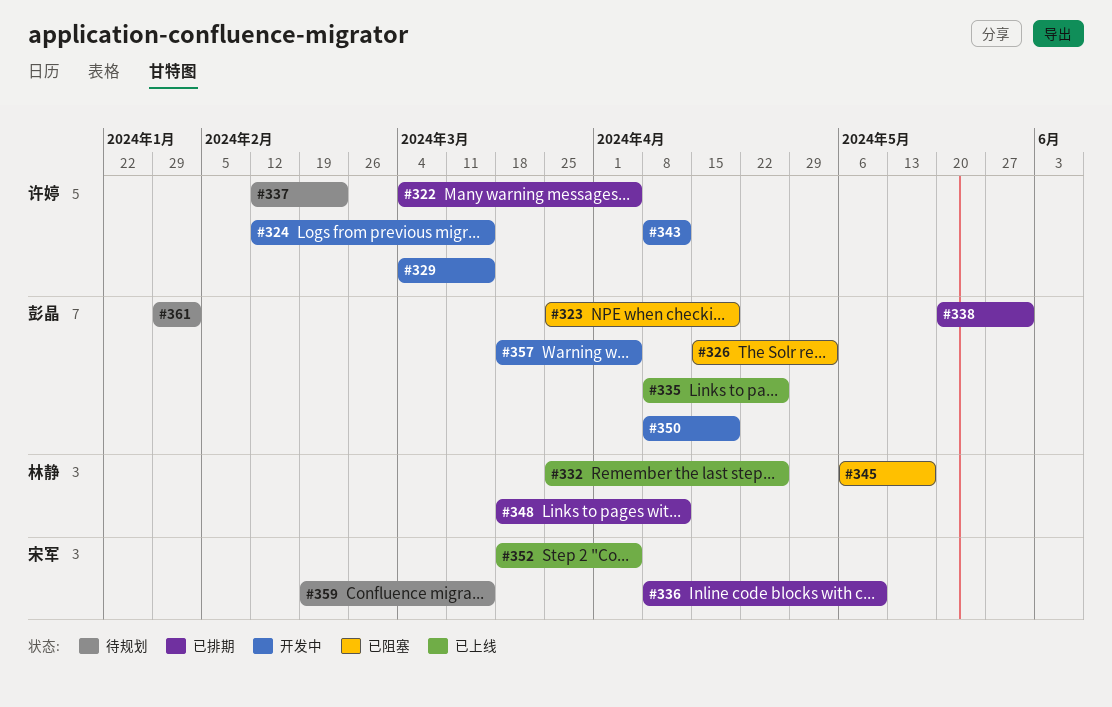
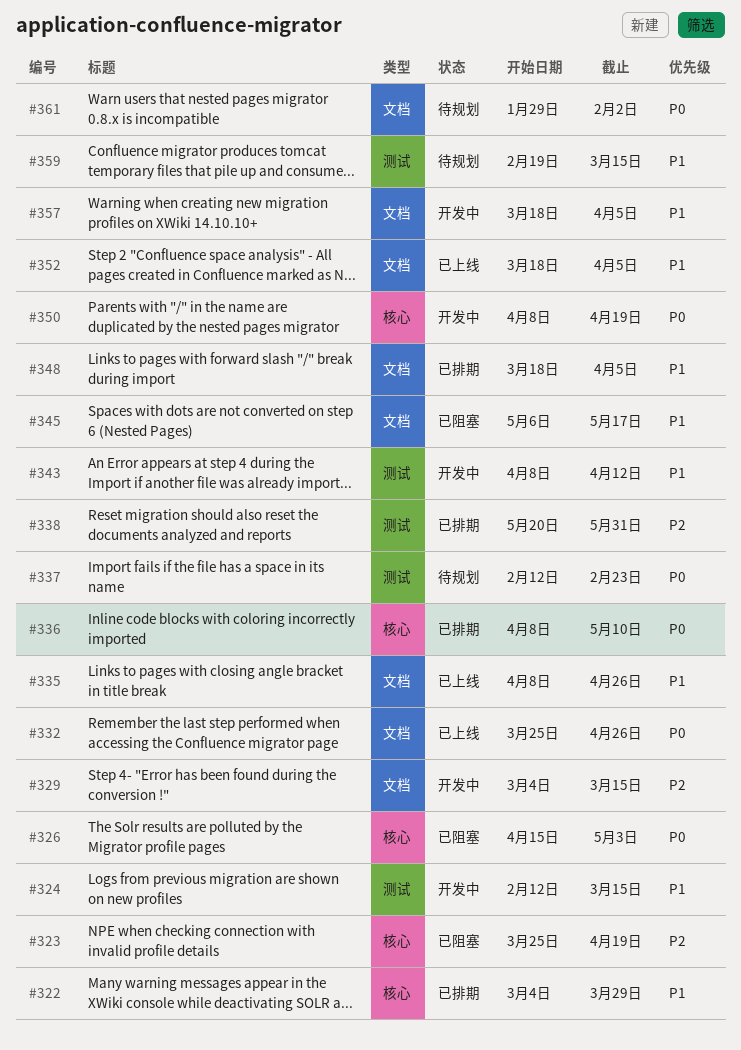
#322, due: Apr 5 -> Mar 29
#348, due: Apr 12 -> Apr 5

